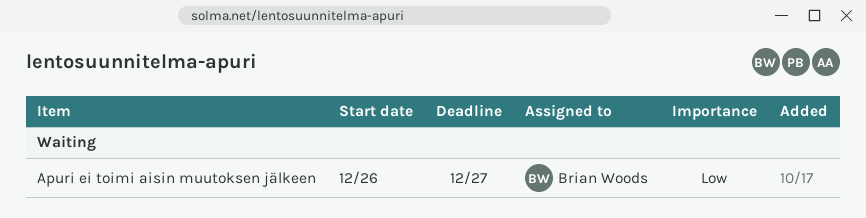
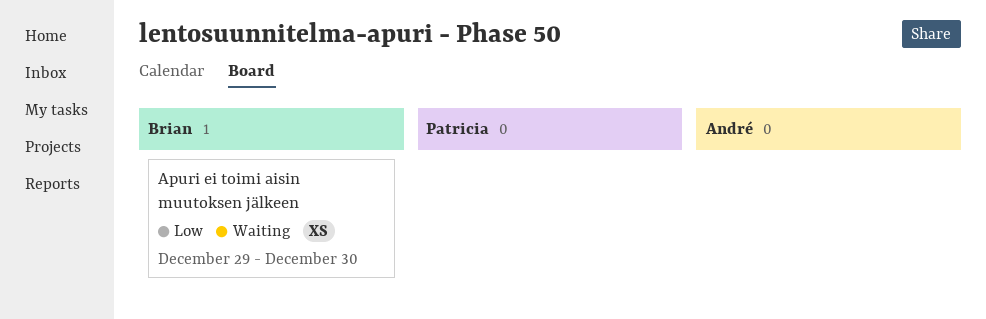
Apuri ei toimi aisin muutoksen jälkeen, start: Dec 26 -> Dec 29
Apuri ei toimi aisin muutoksen jälkeen, due: Dec 27 -> Dec 30

